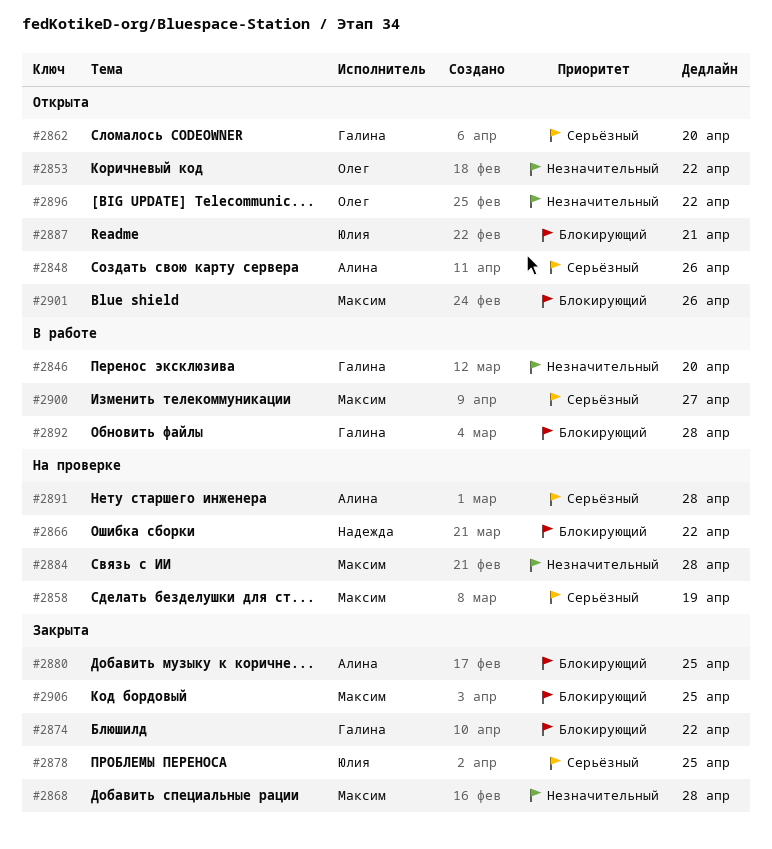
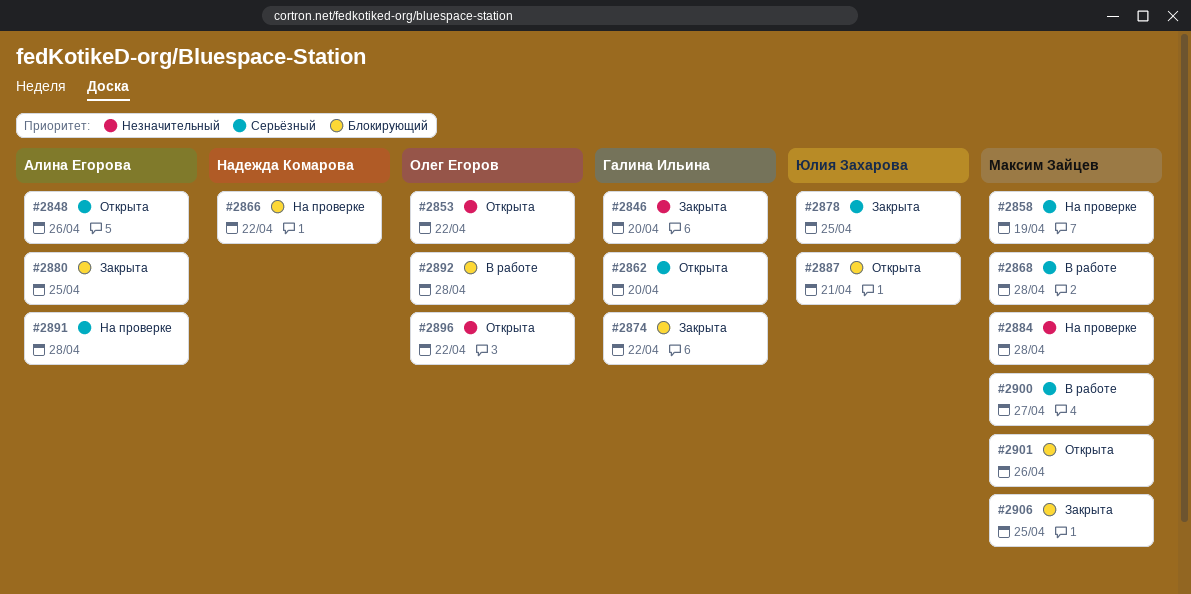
#2846, status: В работе -> Закрыта
#2868, status: Закрыта -> В работе
#2868, priority: Незначительный -> Серьёзный
#2892, owner: Галина Ильина -> Олег Егоров

